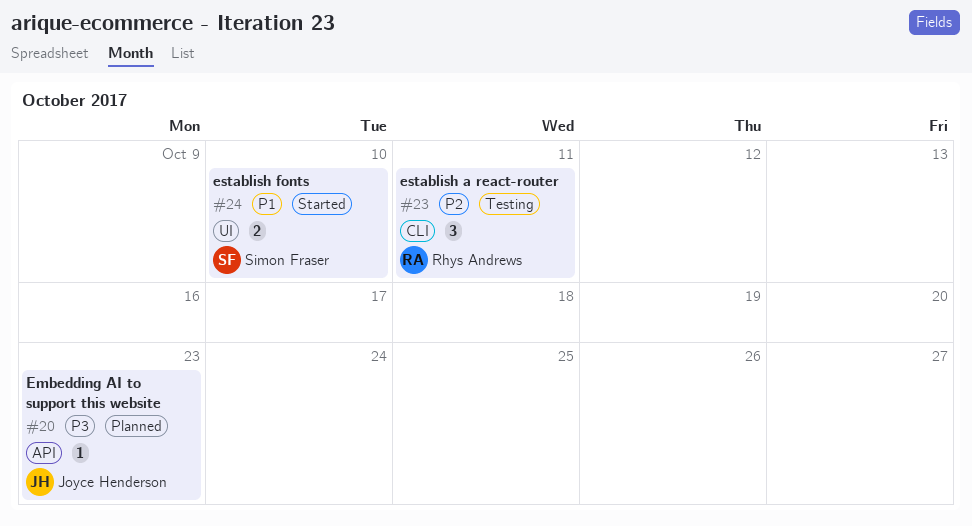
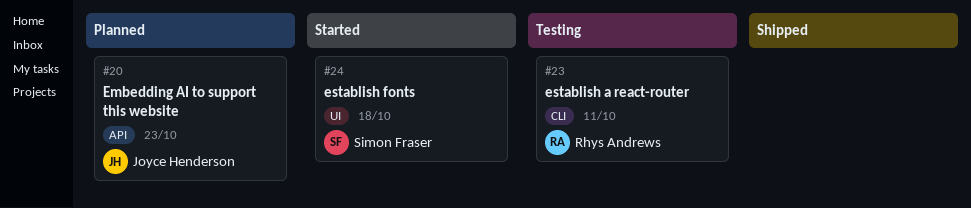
#24, due: Oct 10 -> Oct 18

